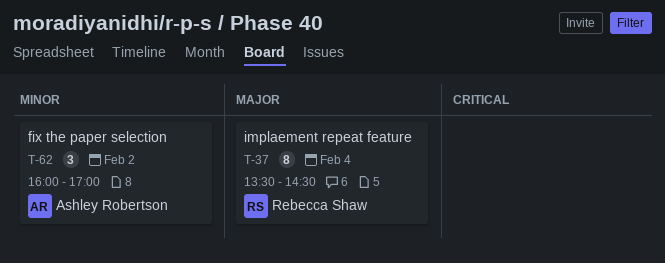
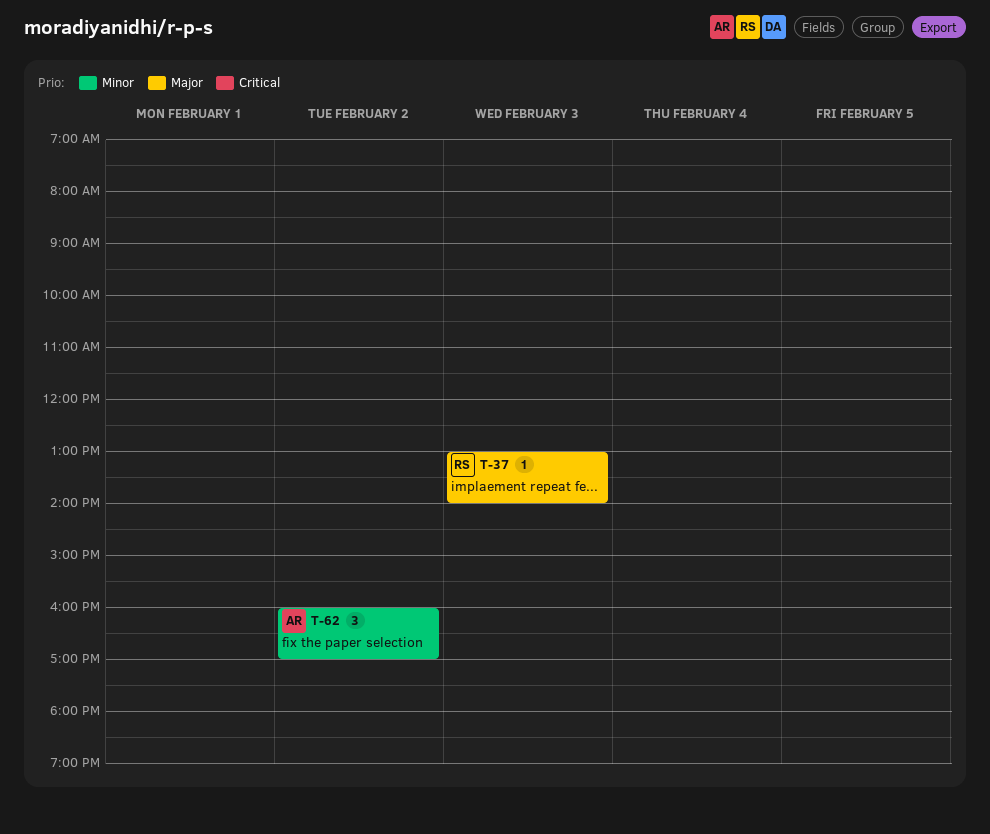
T-37, estimate: 8 -> 1
T-37, day: Feb 4 -> Feb 3
T-37, begins: 13:30 -> 13:00
T-37, ends: 14:30 -> 14:00

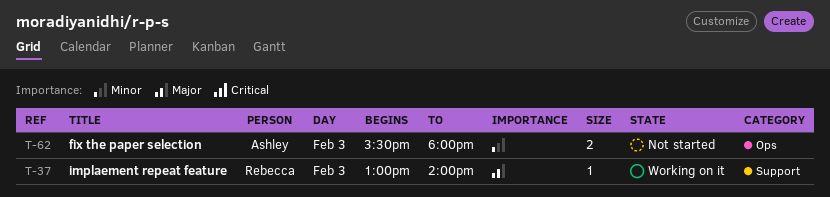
T-62, estimate: 3 -> 2
T-62, day: Feb 2 -> Feb 3
T-62, begins: 16:00 -> 15:30
T-62, ends: 17:00 -> 18:00

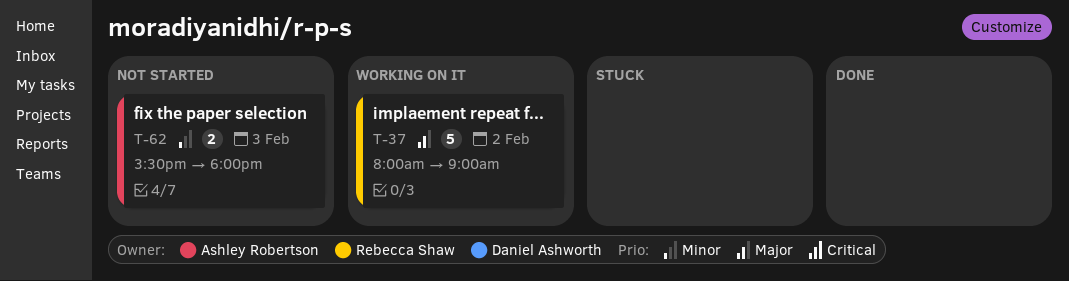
T-37, estimate: 1 -> 5
T-37, day: Feb 3 -> Feb 2
T-37, begins: 13:00 -> 08:00
T-37, ends: 14:00 -> 09:00

